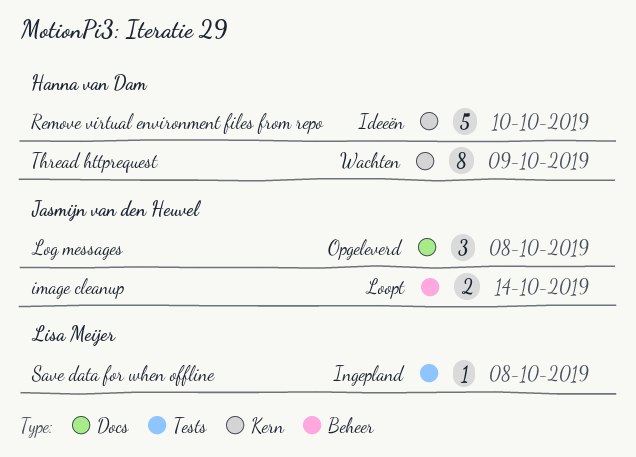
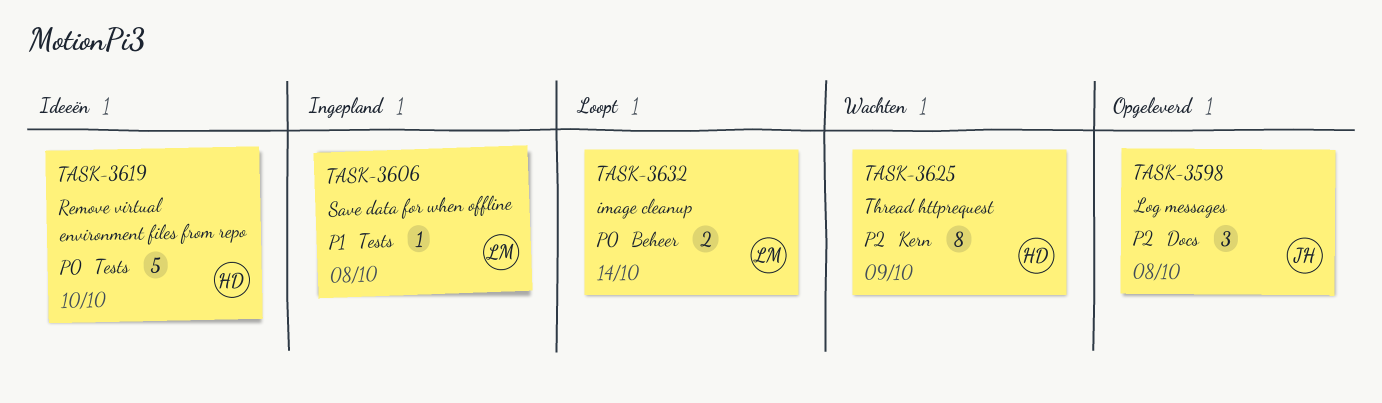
image cleanup, owner: Jasmijn van den Heuvel -> Lisa Meijer
Remove virtual environment files from repo, label: Kern -> Tests

